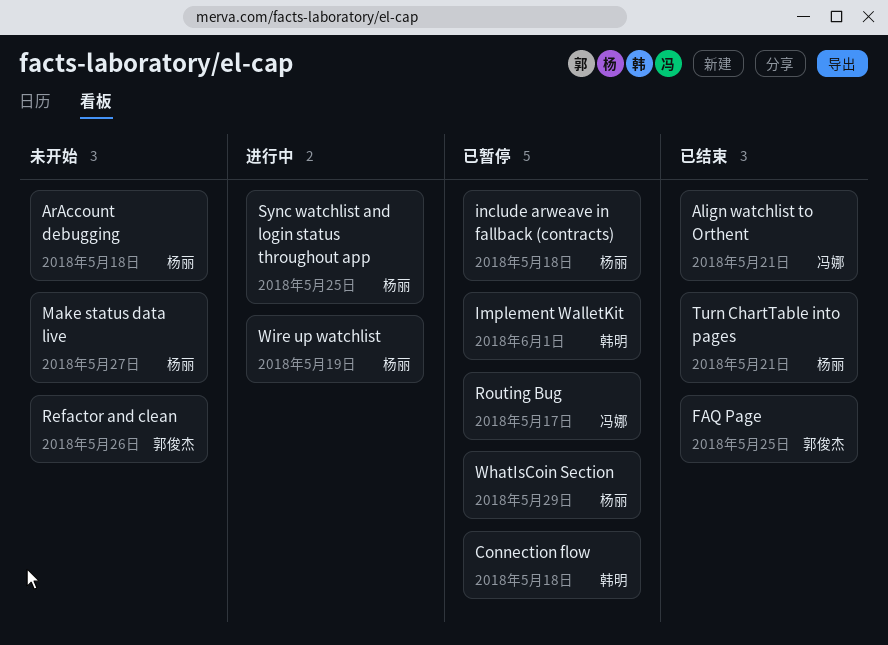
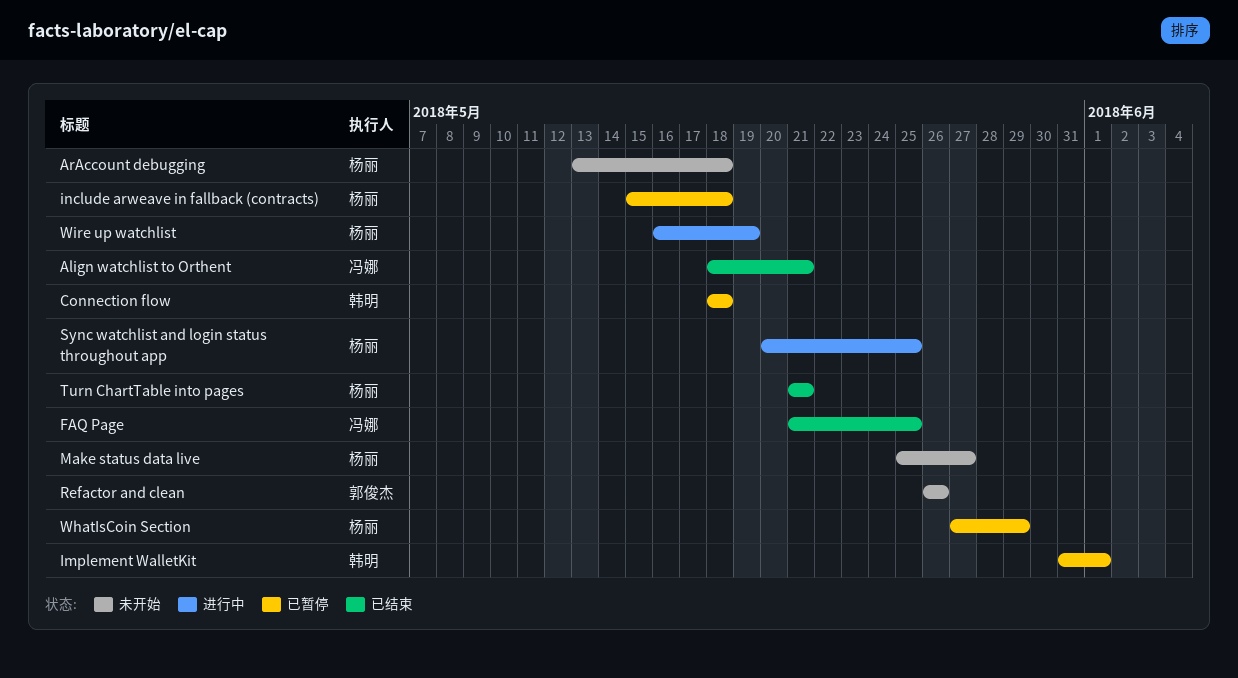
FAQ Page, owner: 郭俊杰 -> 冯娜
Routing Bug: present -> none

